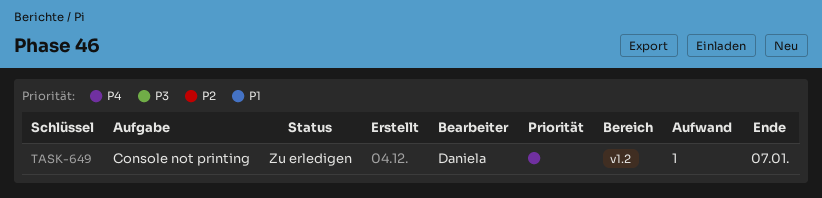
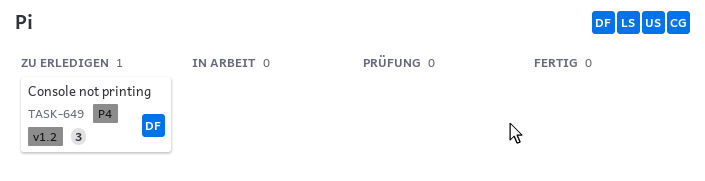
TASK-649, estimate: 1 -> 3

